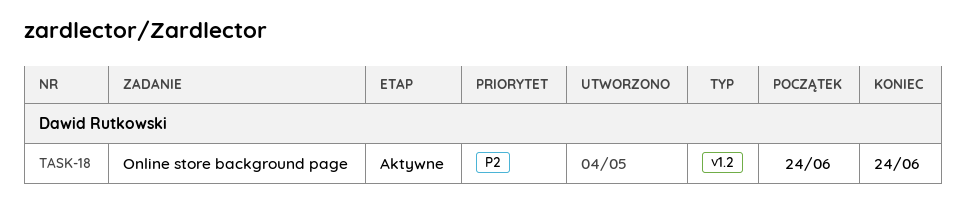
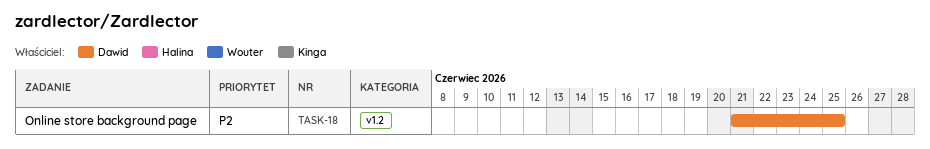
TASK-18, start: Jun 24 -> Jun 21
TASK-18, due: Jun 24 -> Jun 25

